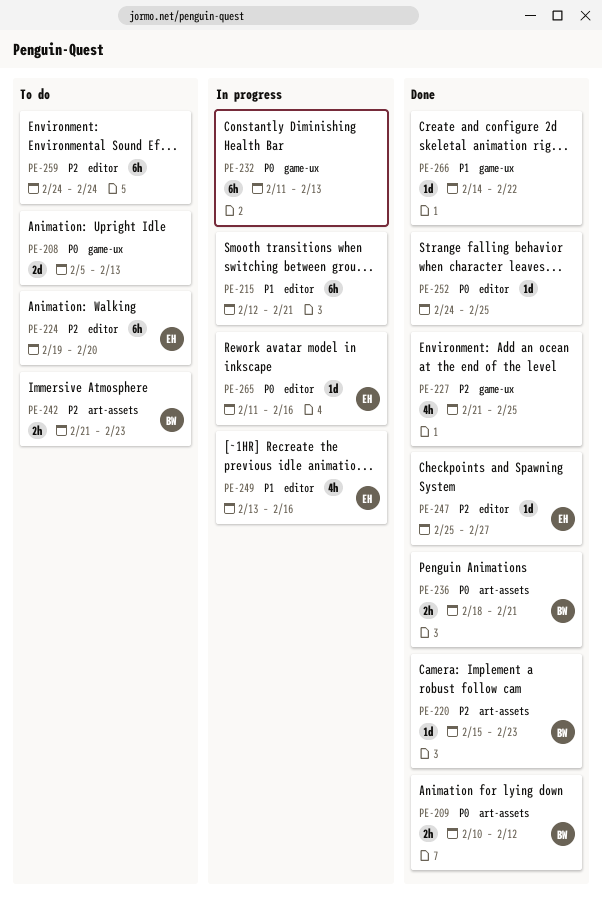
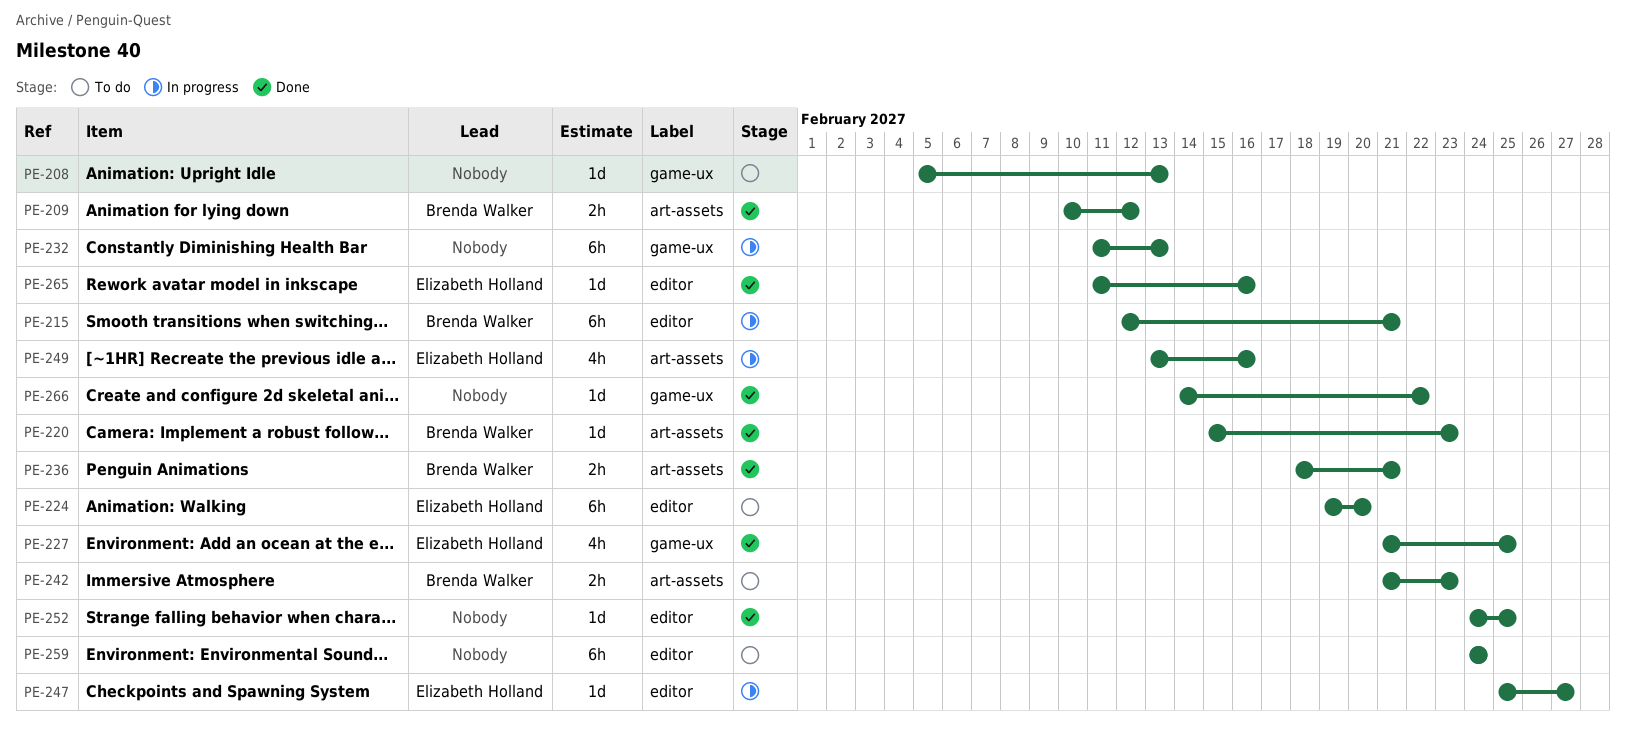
PE-208, estimate: 2d -> 1d
PE-215, owner: none -> Brenda Walker
PE-227, owner: none -> Elizabeth Holland
PE-247, status: Done -> In progress
PE-249, label: editor -> art-assets
PE-265, status: In progress -> Done

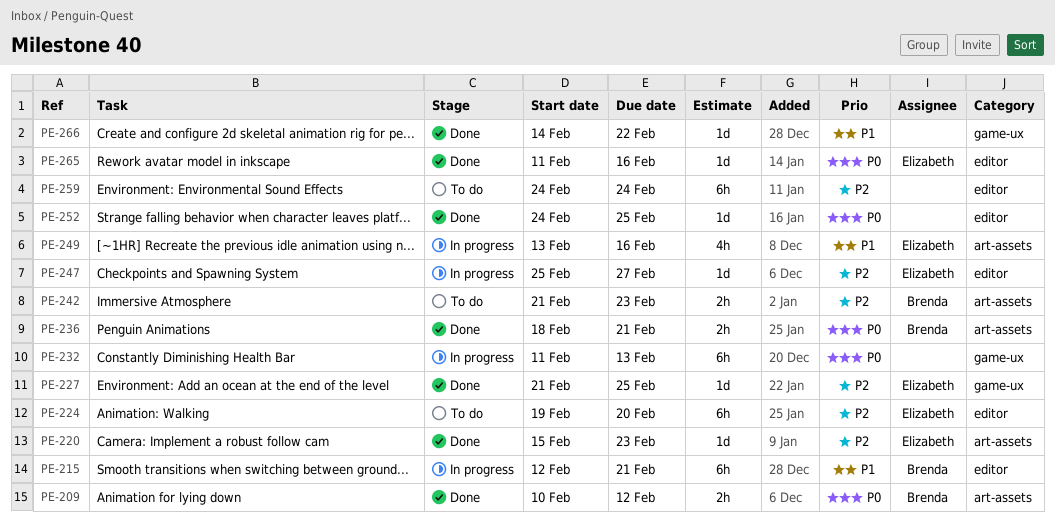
PE-208: present -> none
PE-220, owner: Brenda Walker -> Elizabeth Holland
PE-227, estimate: 4h -> 1d

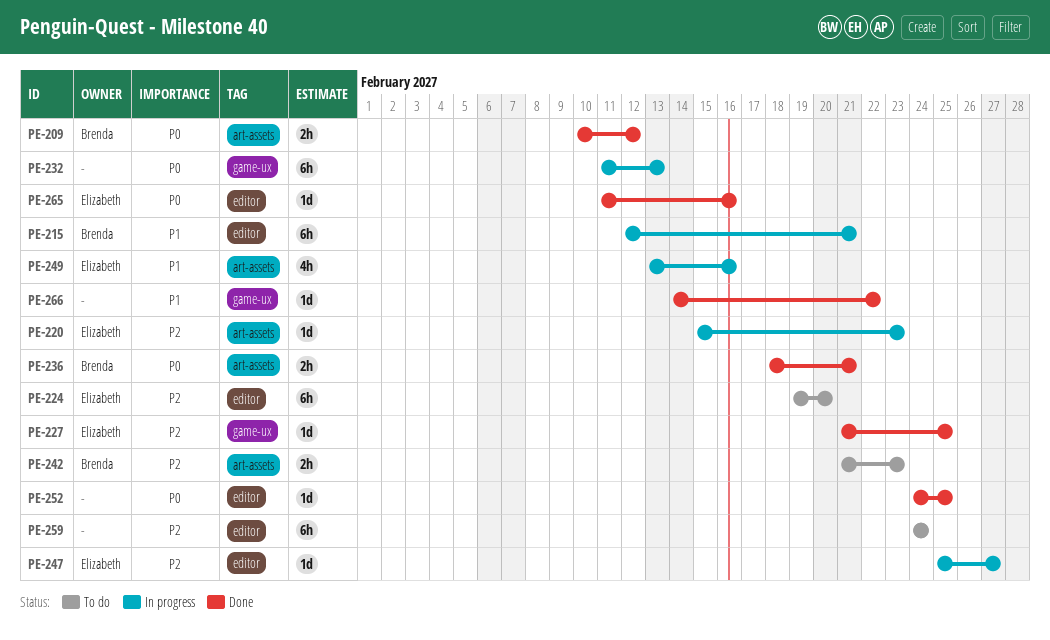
PE-220, status: Done -> In progress

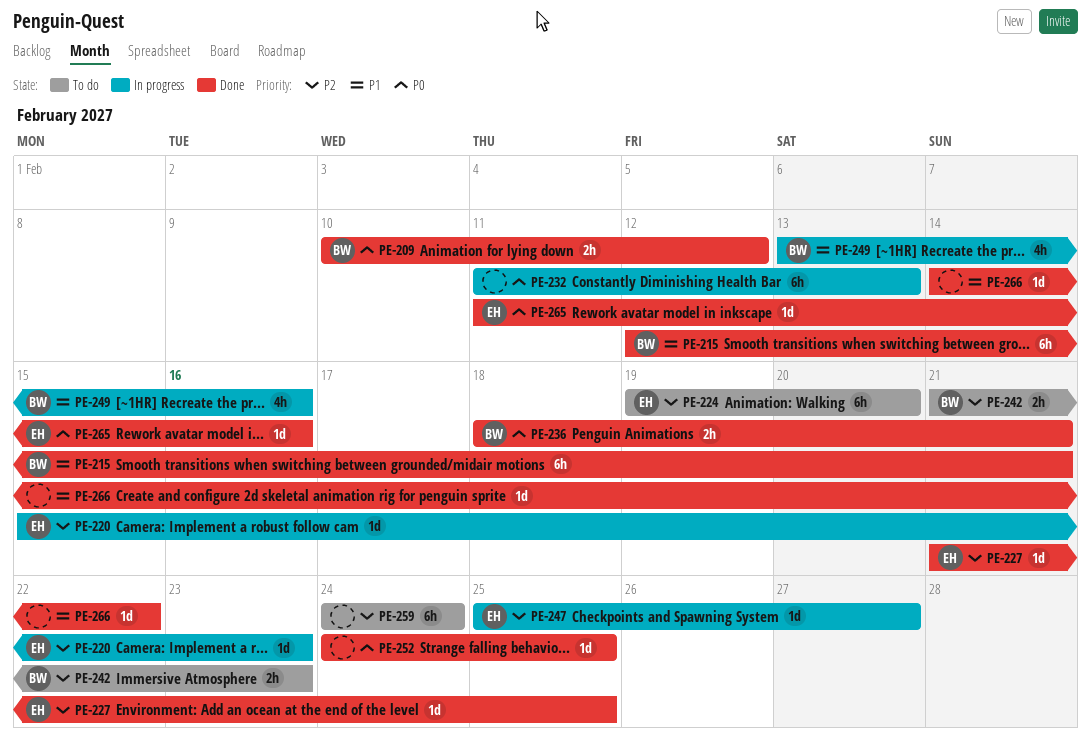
PE-215, status: In progress -> Done
PE-249, owner: Elizabeth -> Brenda

